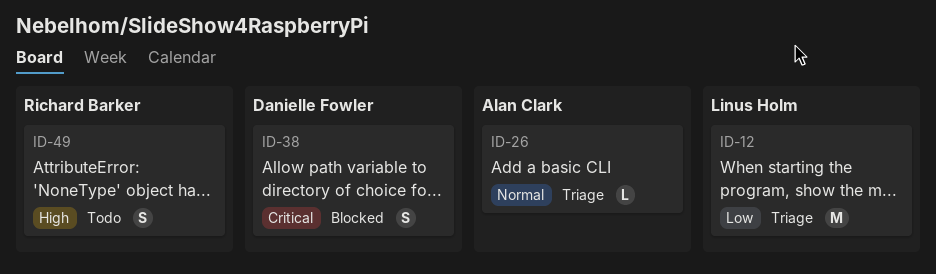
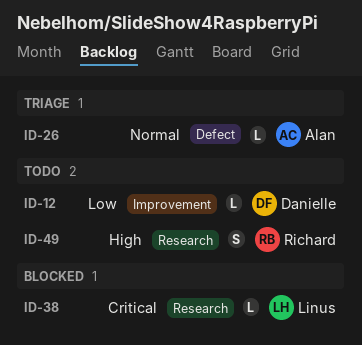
ID-12, status: Triage -> Todo
ID-12, owner: Linus Holm -> Danielle Fowler
ID-12, estimate: M -> L
ID-38, owner: Danielle Fowler -> Linus Holm
ID-38, estimate: S -> L

